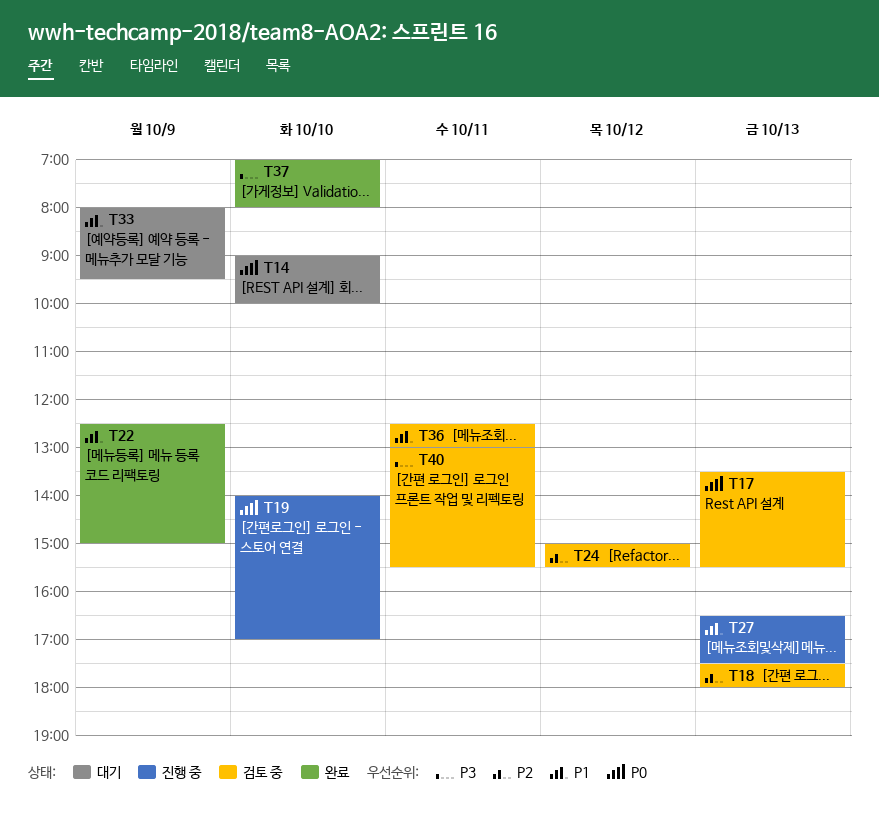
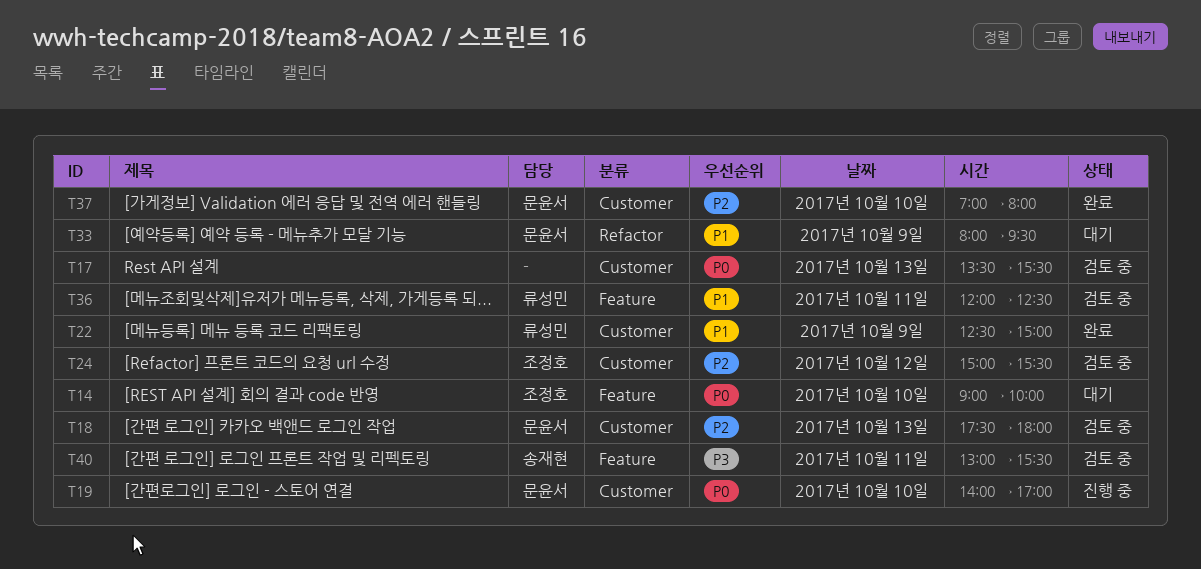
T27: present -> none
T36, begins: 12:30 -> 12:00
T36, ends: 13:00 -> 12:30
T37, priority: P3 -> P2

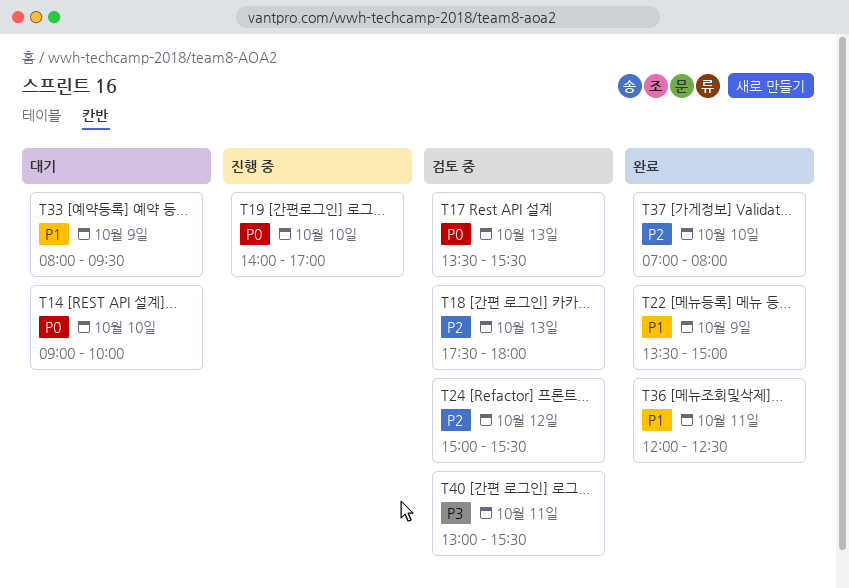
T22, begins: 12:30 -> 13:30
T36, status: 검토 중 -> 완료

